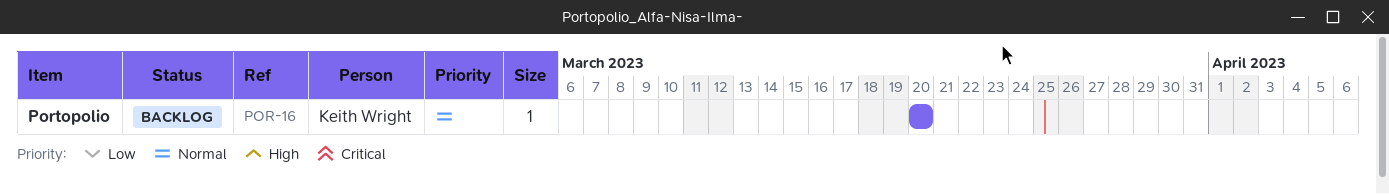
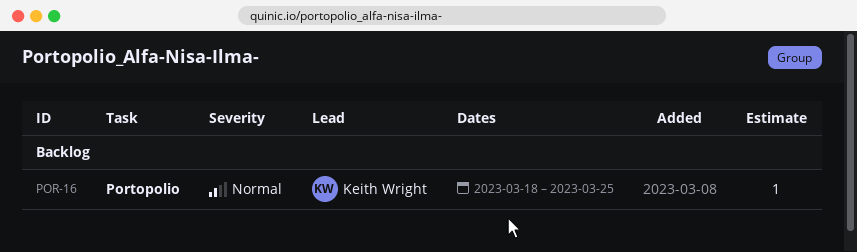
POR-16, start: Mar 20 -> Mar 18
POR-16, due: Mar 20 -> Mar 25

